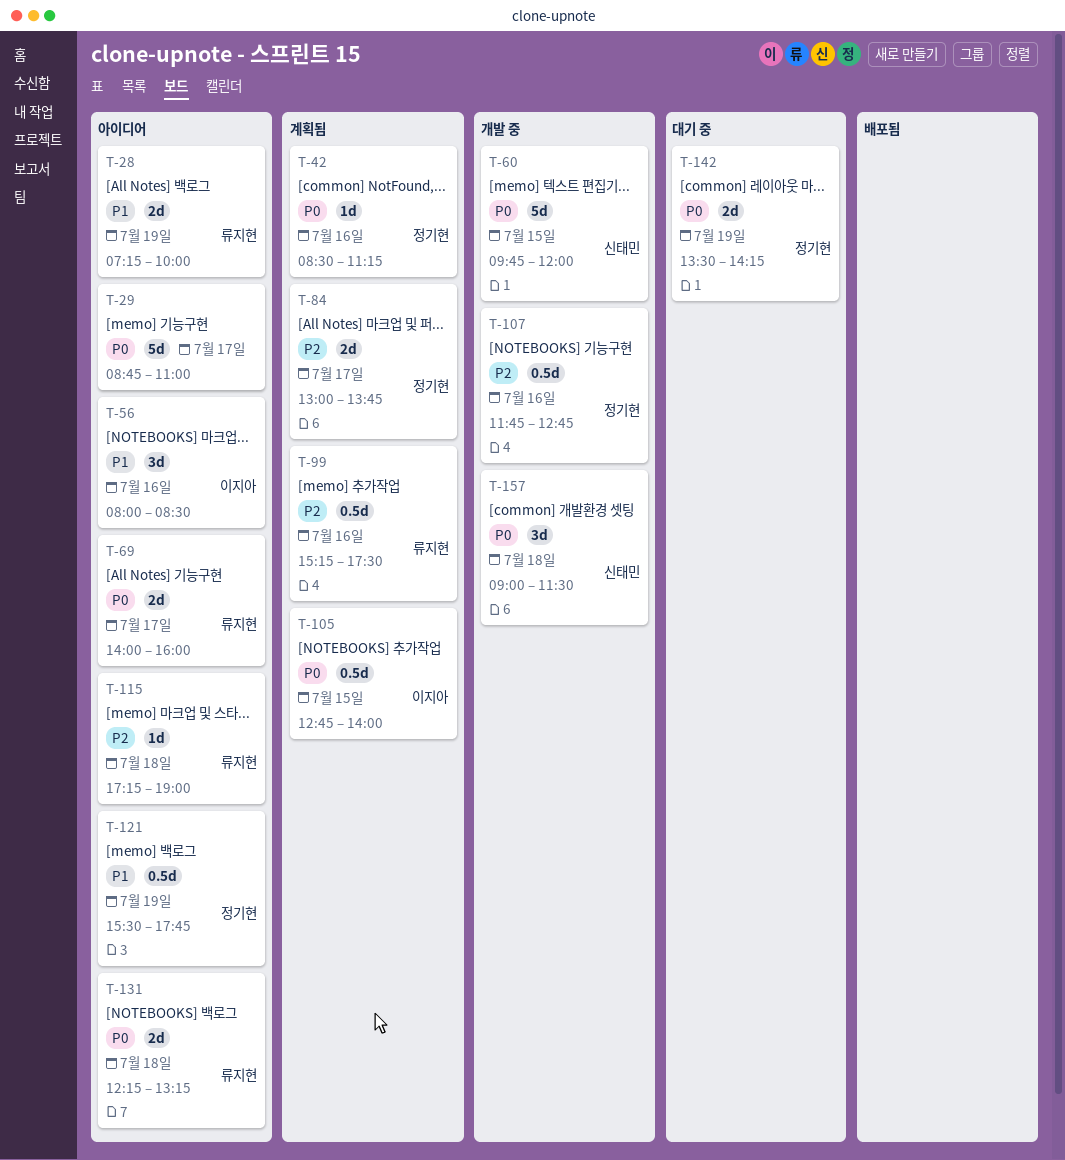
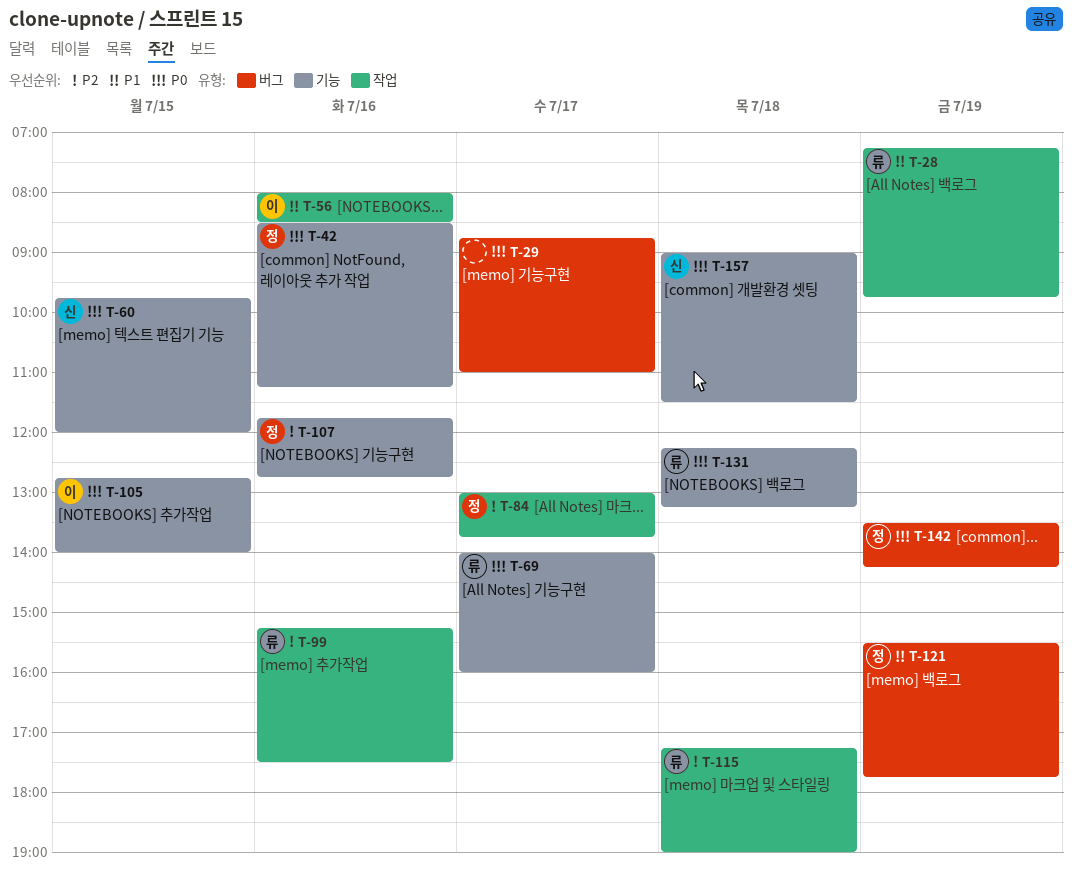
T-28, ends: 10:00 -> 09:45

